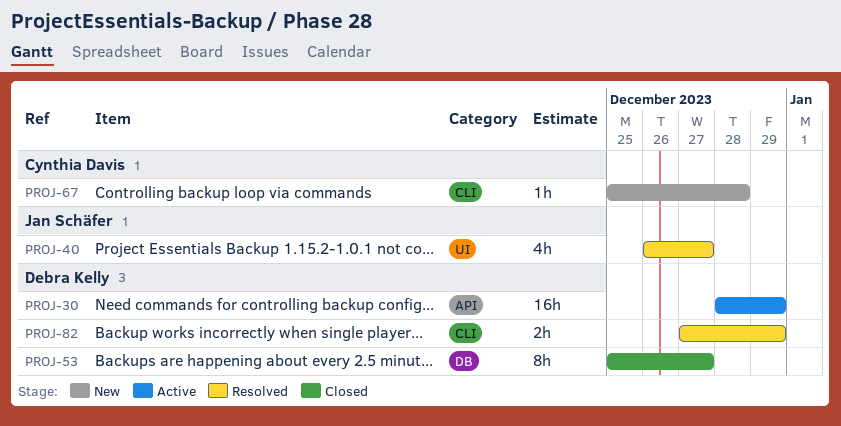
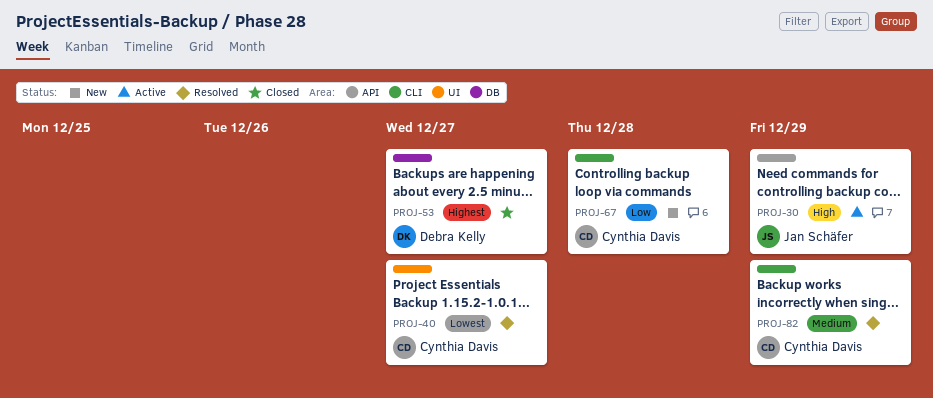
PROJ-30, owner: Debra Kelly -> Jan Schäfer
PROJ-40, owner: Jan Schäfer -> Cynthia Davis
PROJ-82, owner: Debra Kelly -> Cynthia Davis

